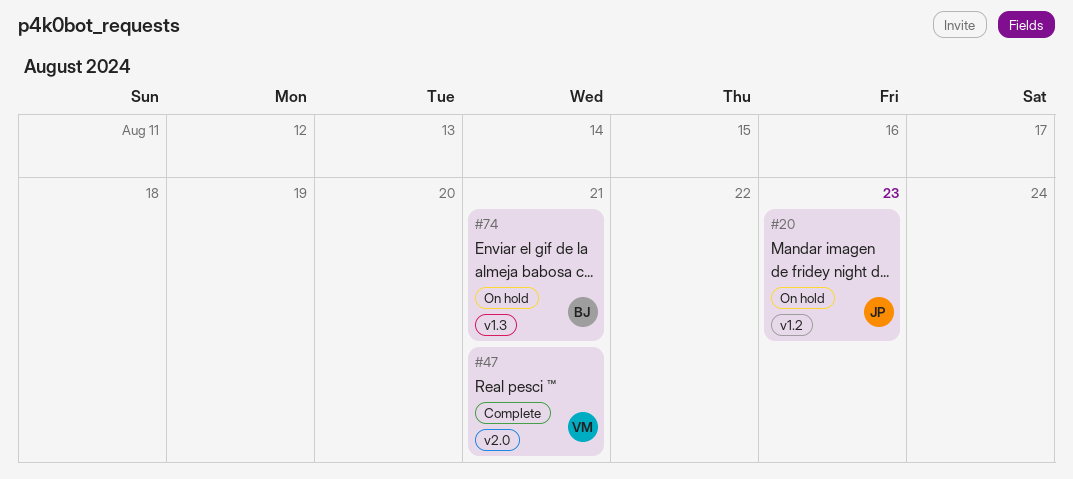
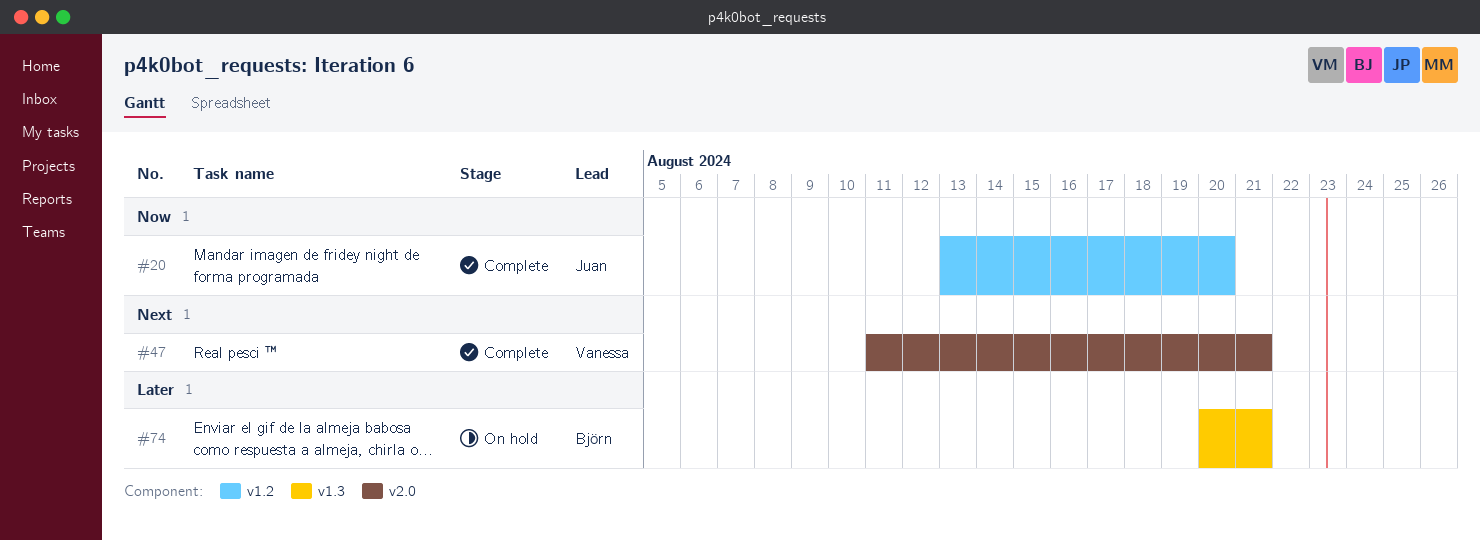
#20, status: On hold -> Complete
#20, due: Aug 23 -> Aug 20

